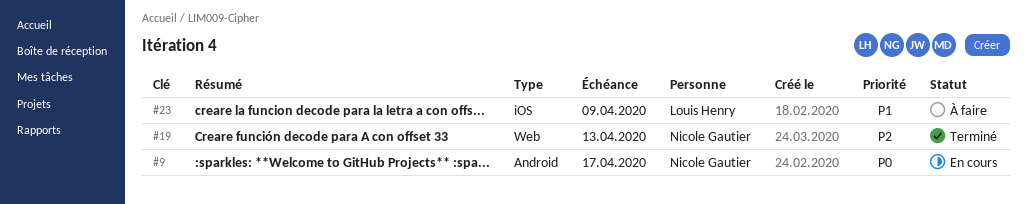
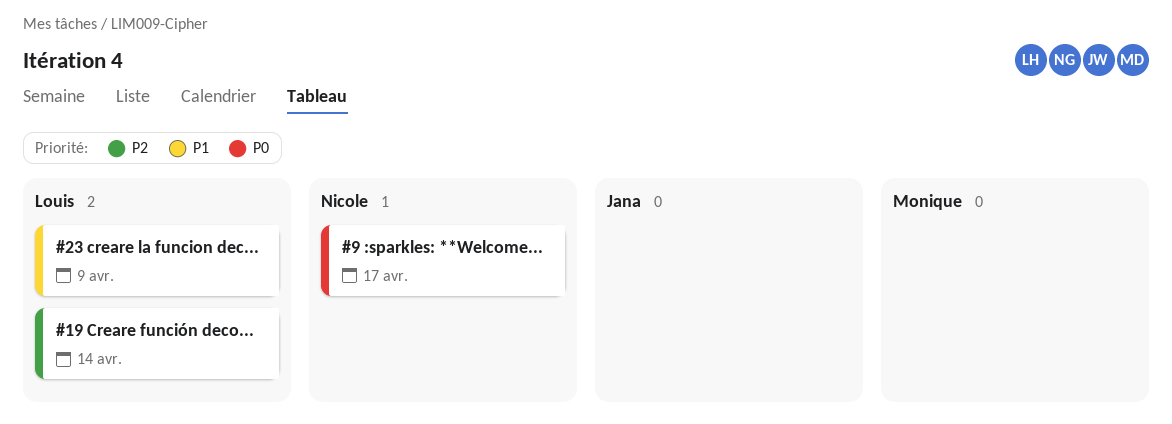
#19, owner: Nicole Gautier -> Louis Henry
#19, due: Apr 13 -> Apr 14

